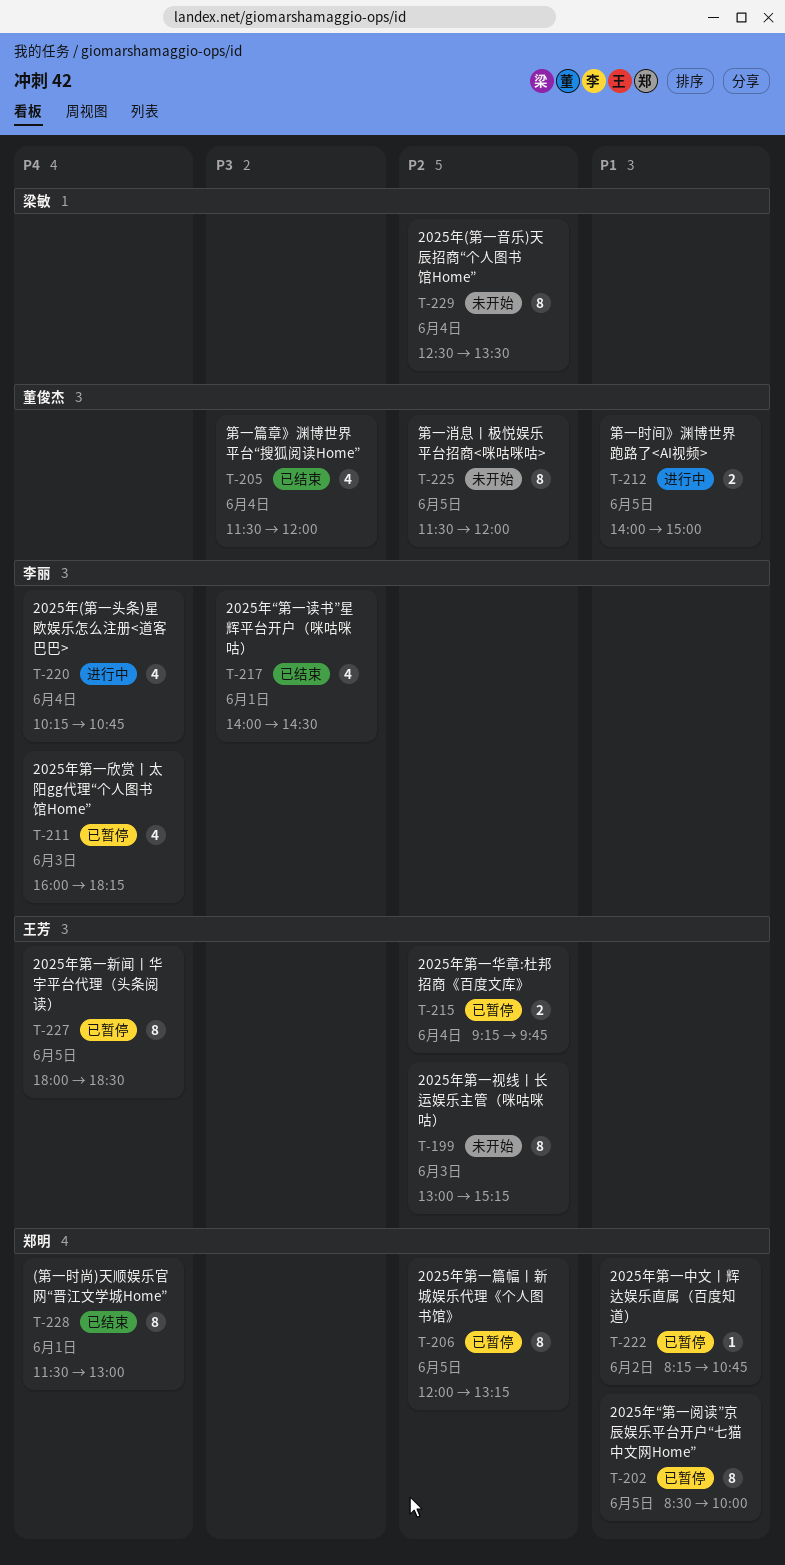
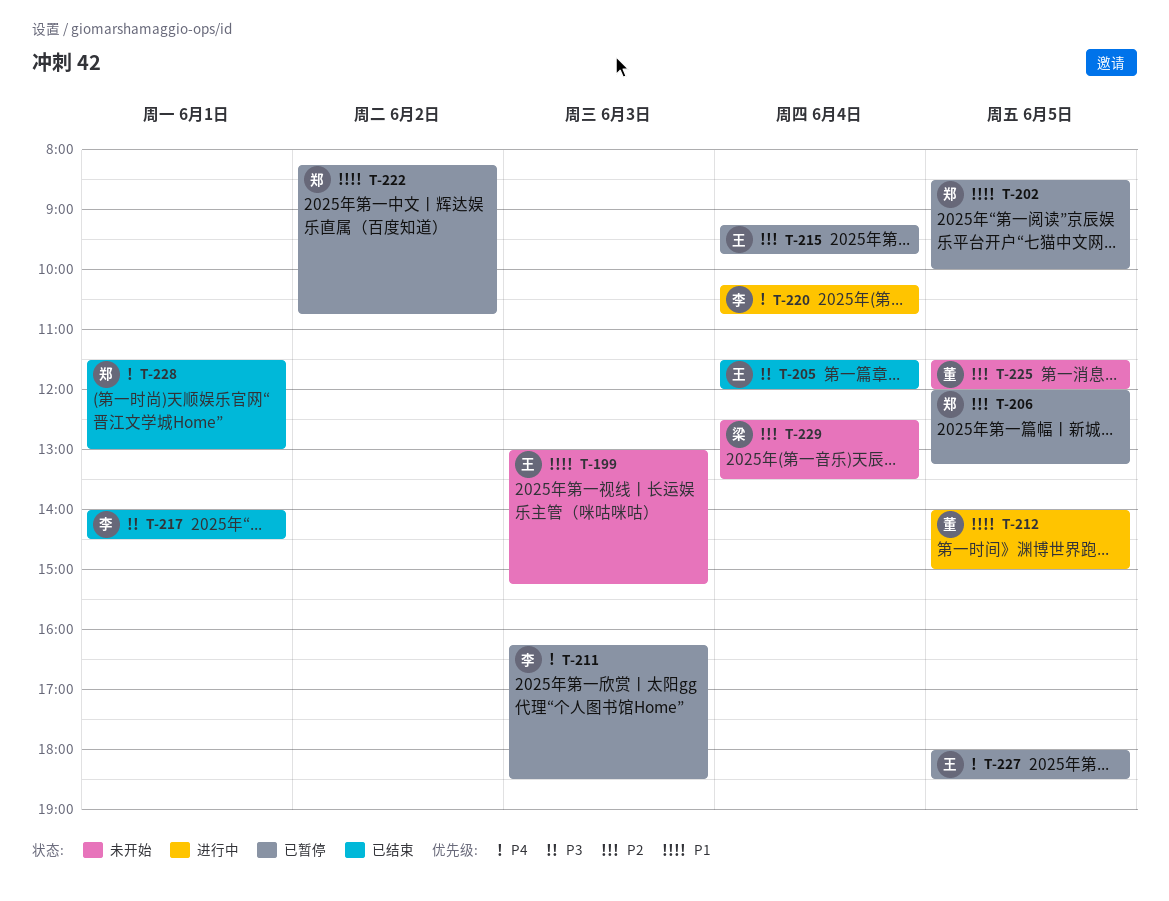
T-199, priority: P2 -> P1
T-205, owner: 董俊杰 -> 王芳
T-211, begins: 16:00 -> 16:15
T-211, ends: 18:15 -> 18:30

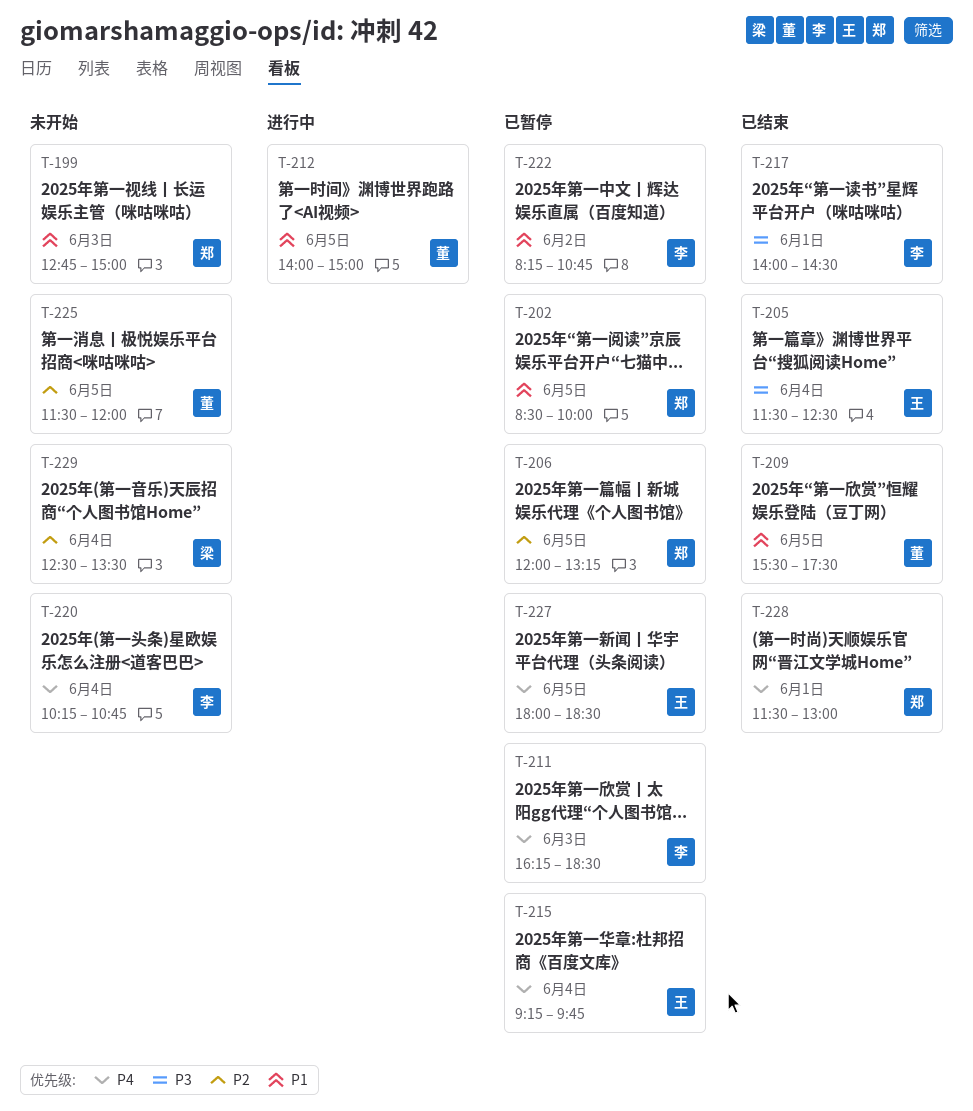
T-199, owner: 王 -> 郑
T-199, begins: 13:00 -> 12:45
T-199, ends: 15:15 -> 15:00
T-205, ends: 12:00 -> 12:30
T-209: none -> present
T-215, priority: P2 -> P4
T-220, status: 进行中 -> 未开始
T-222, owner: 郑 -> 李

